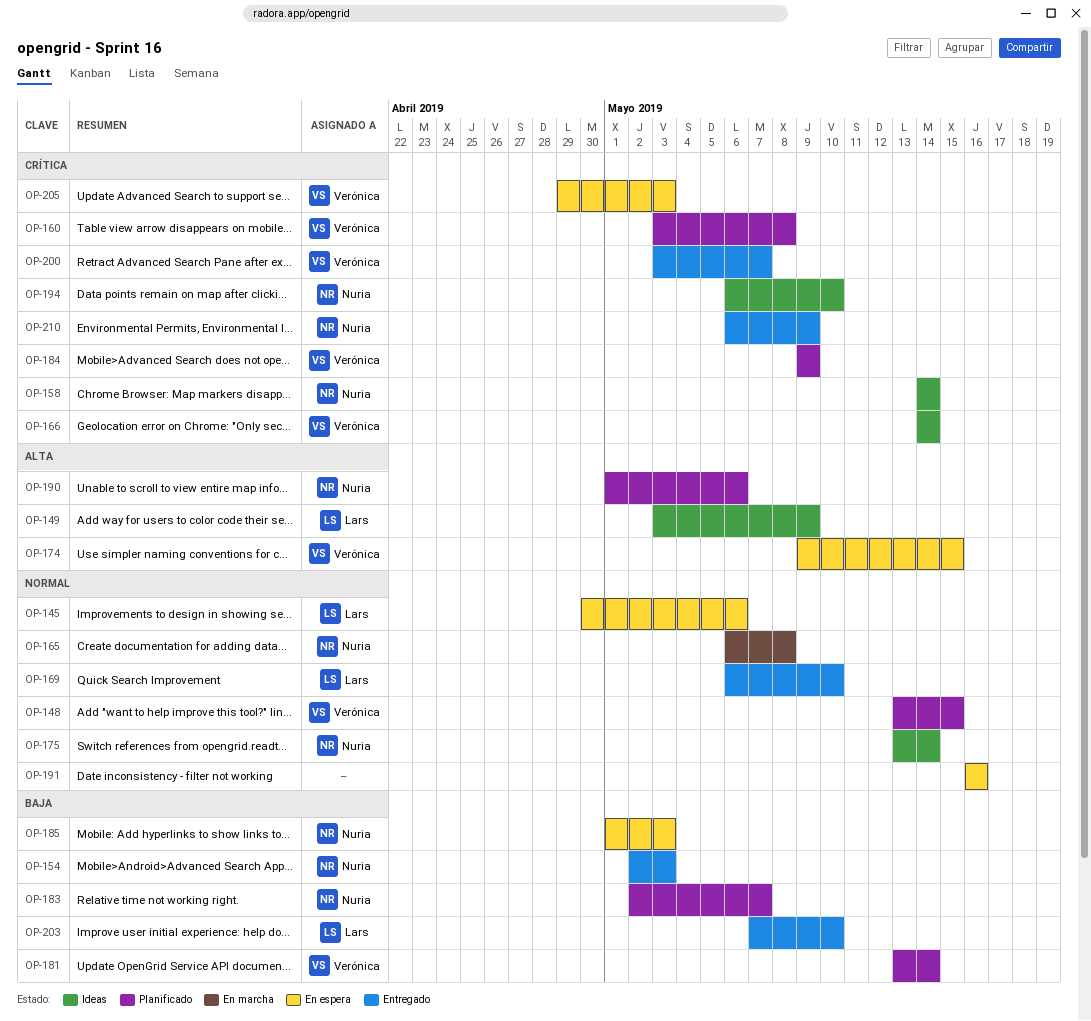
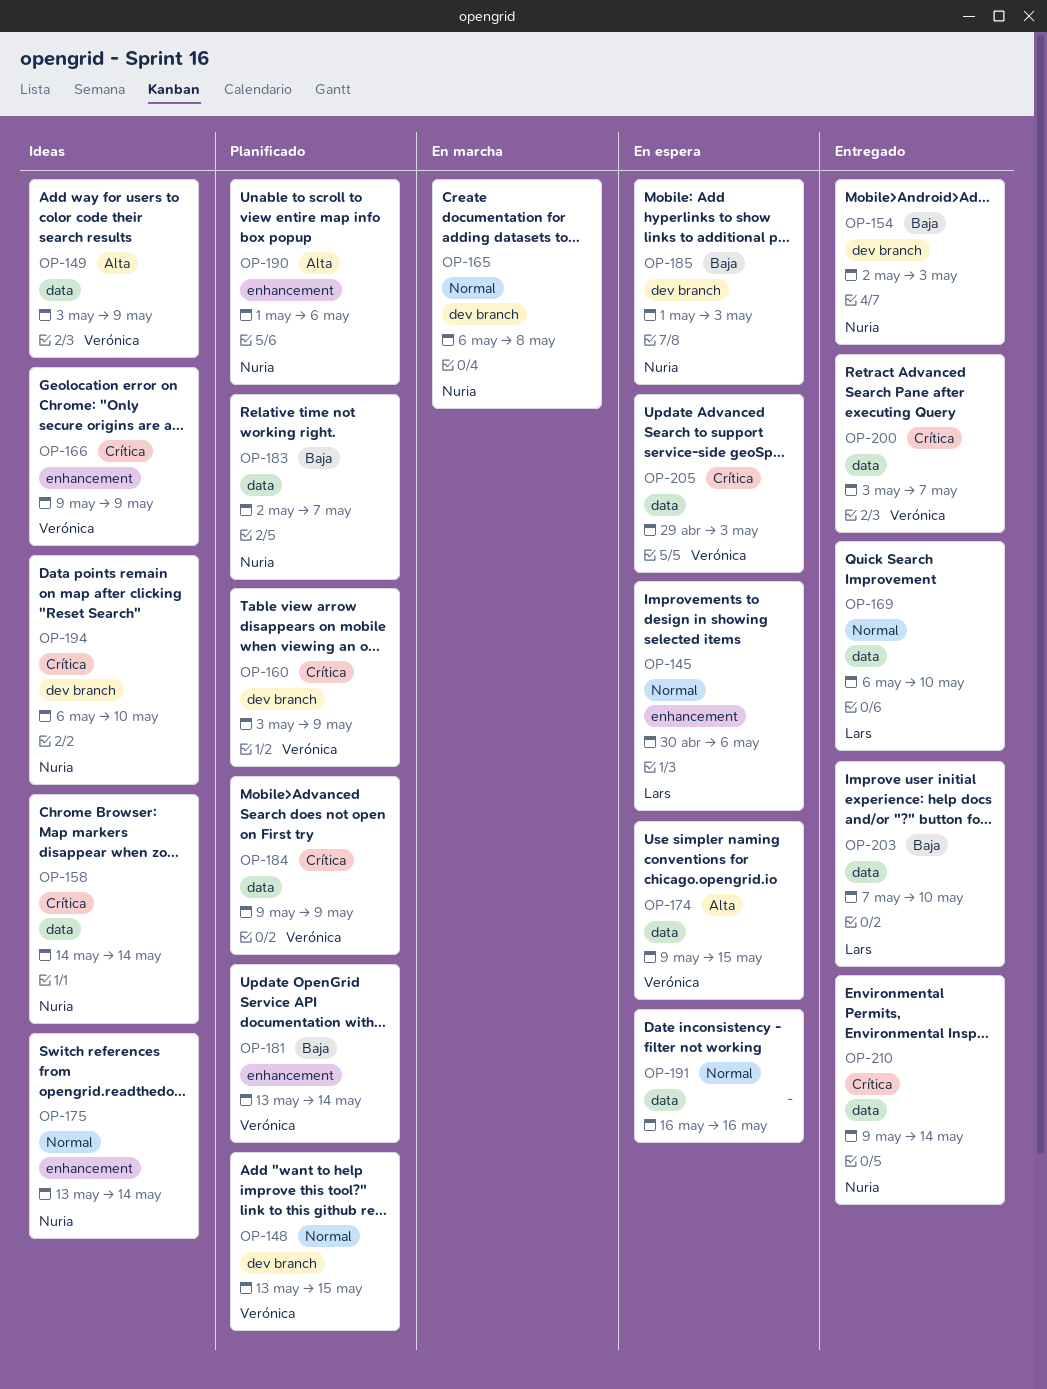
OP-149, owner: Lars -> Verónica
OP-160, due: May 8 -> May 9
OP-166, start: May 14 -> May 9
OP-166, due: May 14 -> May 9
OP-210, start: May 6 -> May 9
OP-210, due: May 9 -> May 14

